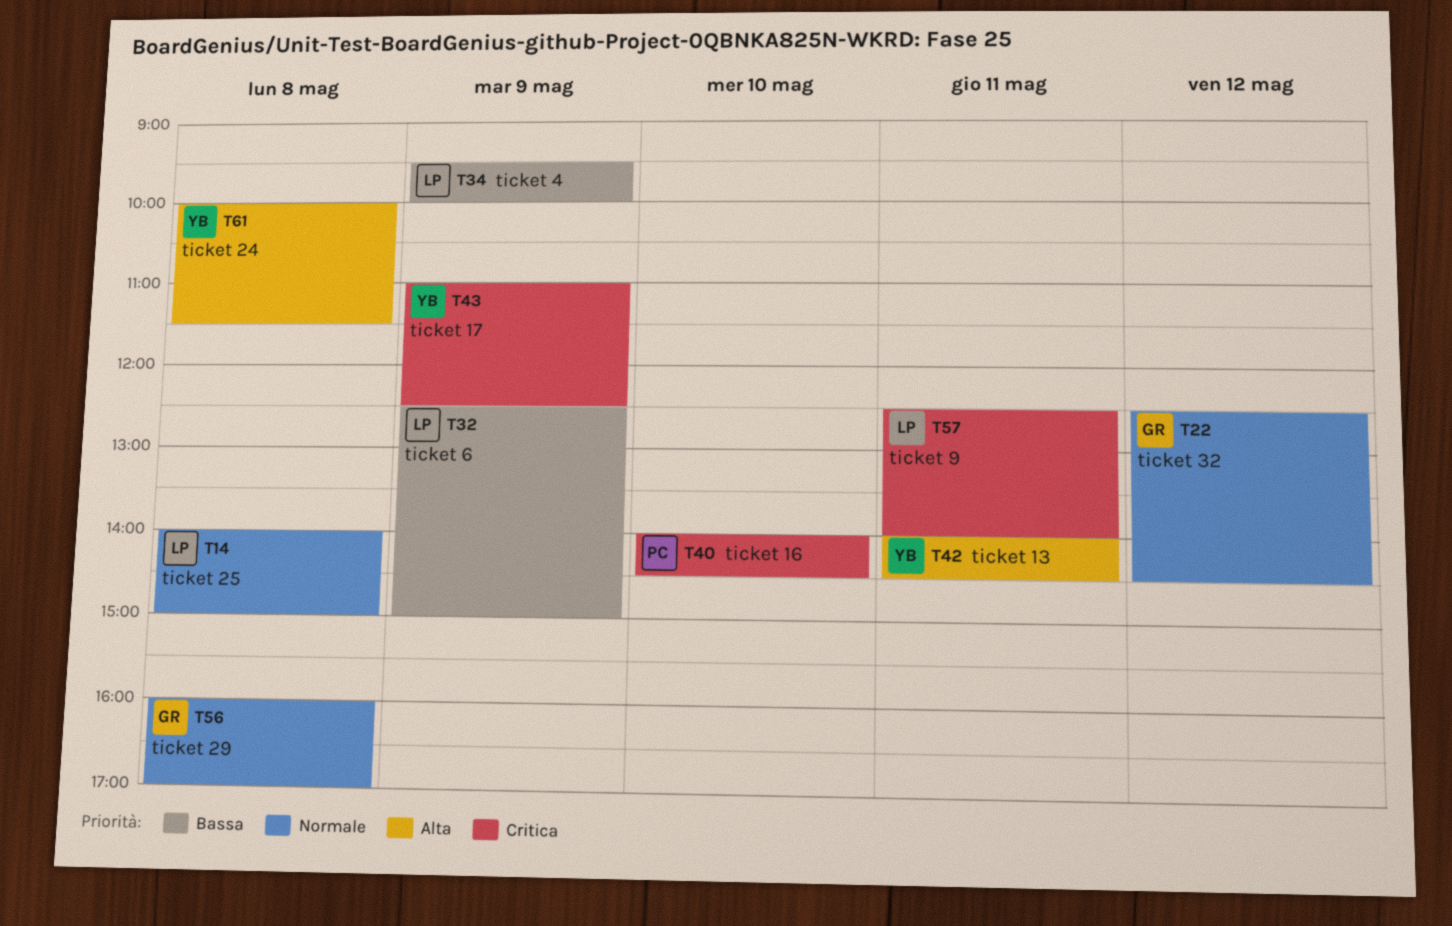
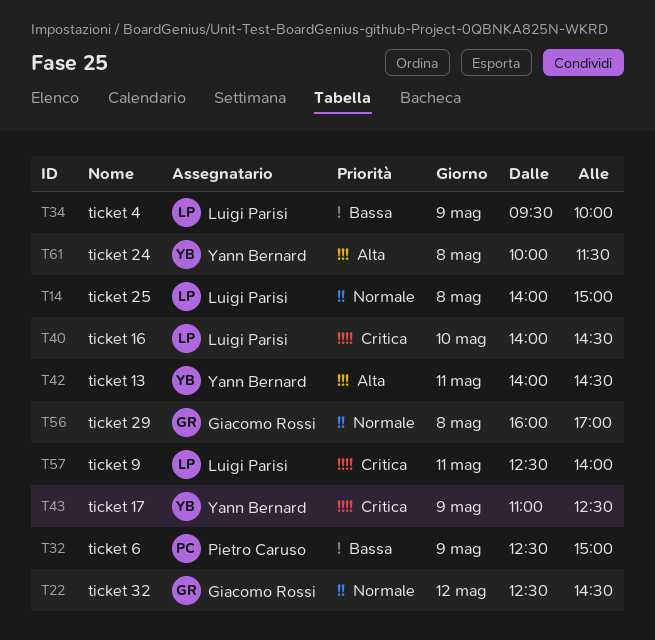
T32, owner: Luigi Parisi -> Pietro Caruso
T40, owner: Pietro Caruso -> Luigi Parisi

